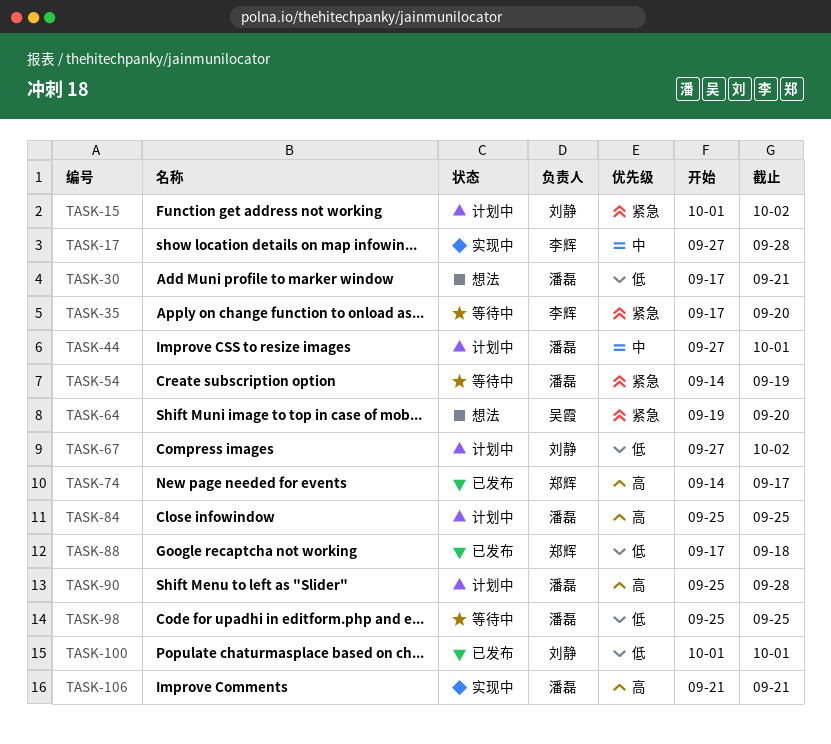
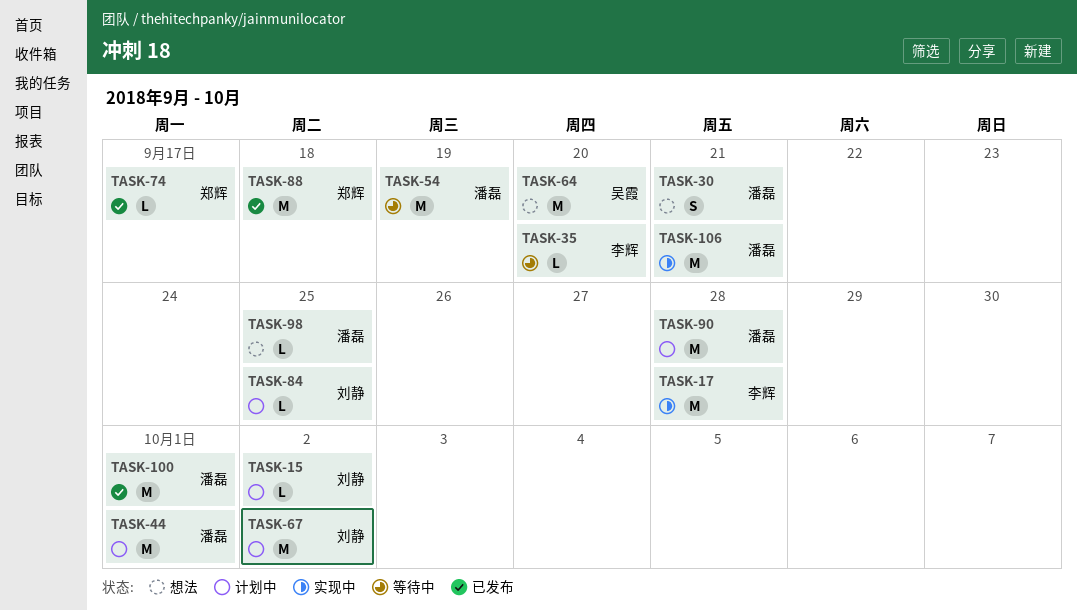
TASK-84, owner: 潘磊 -> 刘静
TASK-98, status: 等待中 -> 想法
TASK-100, owner: 刘静 -> 潘磊

